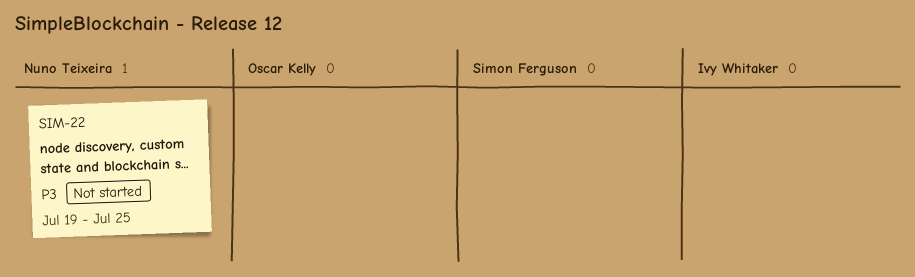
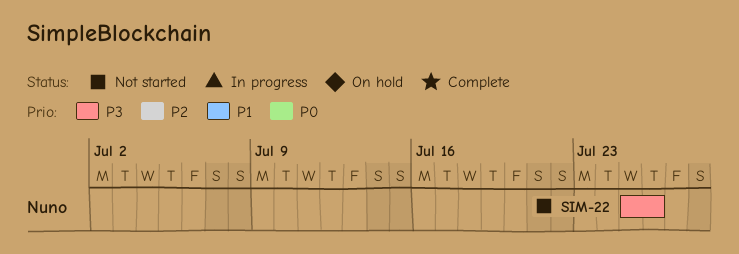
SIM-22, start: Jul 19 -> Jul 25
SIM-22, due: Jul 25 -> Jul 26

